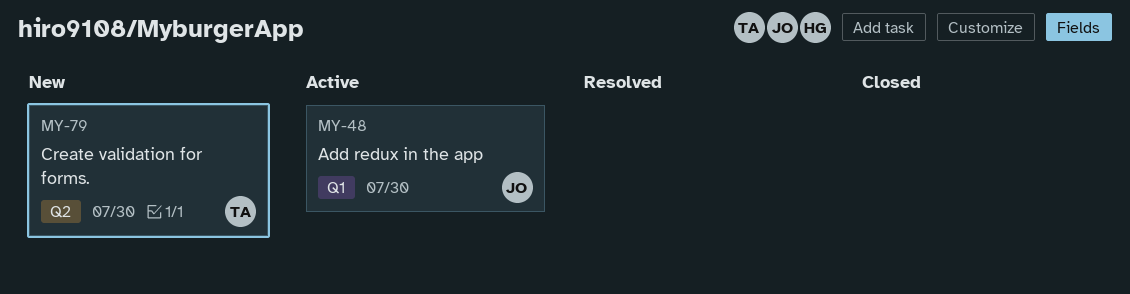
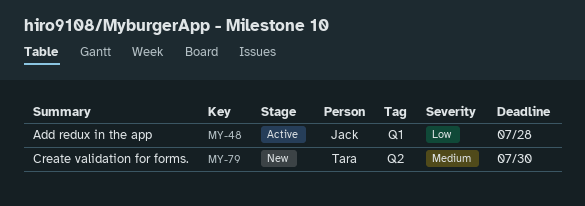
MY-48, due: Jul 30 -> Jul 28

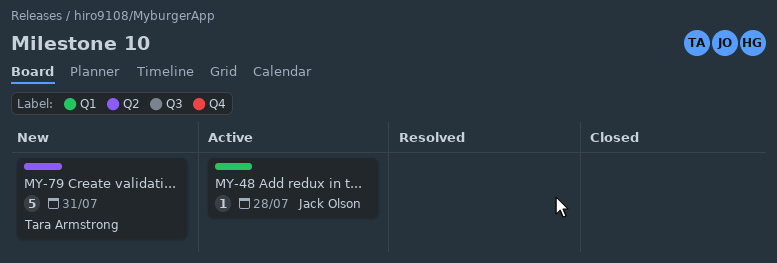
MY-79, due: Jul 30 -> Jul 31

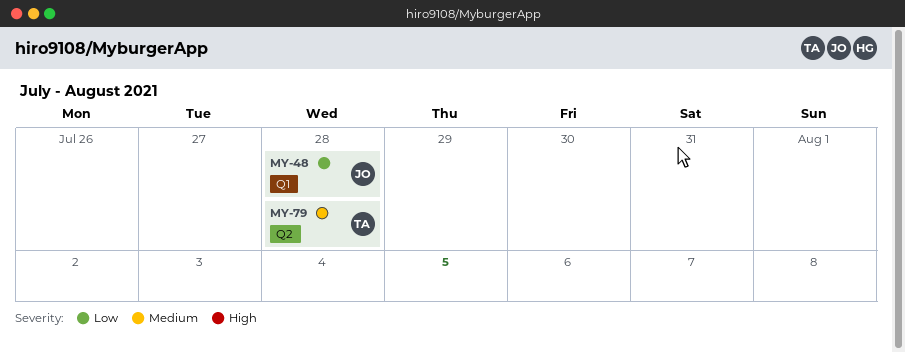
MY-79, due: Jul 31 -> Jul 28

